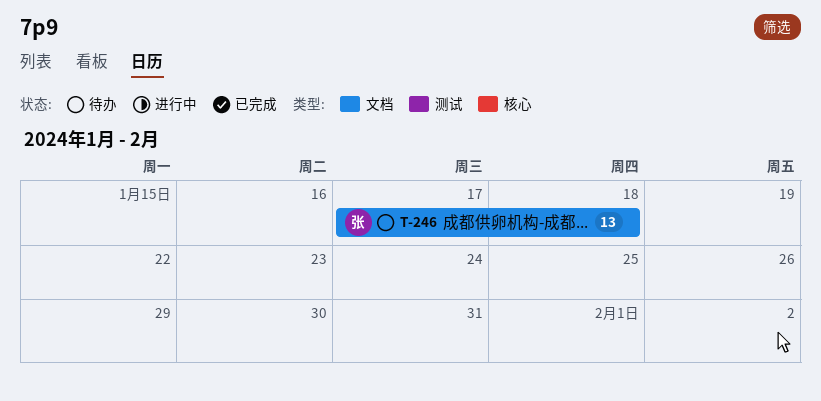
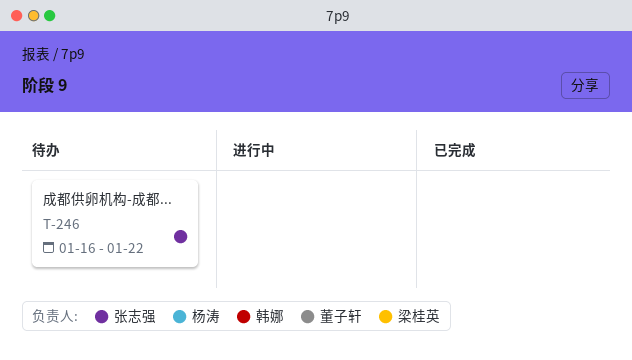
T-246, start: Jan 17 -> Jan 16
T-246, due: Jan 18 -> Jan 22

